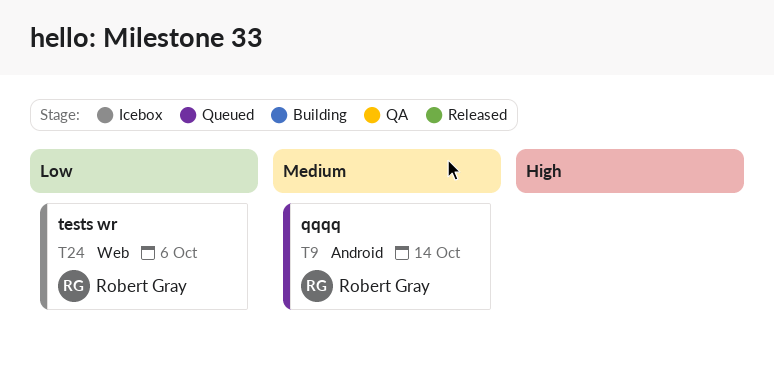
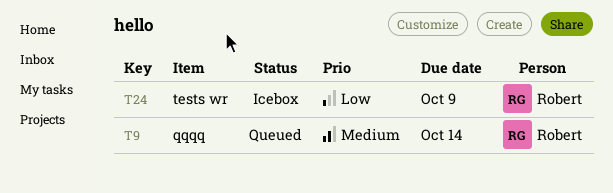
T24, due: Oct 6 -> Oct 9

